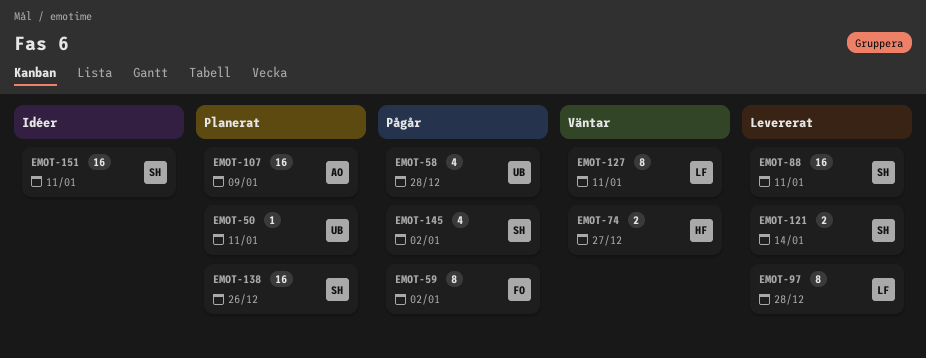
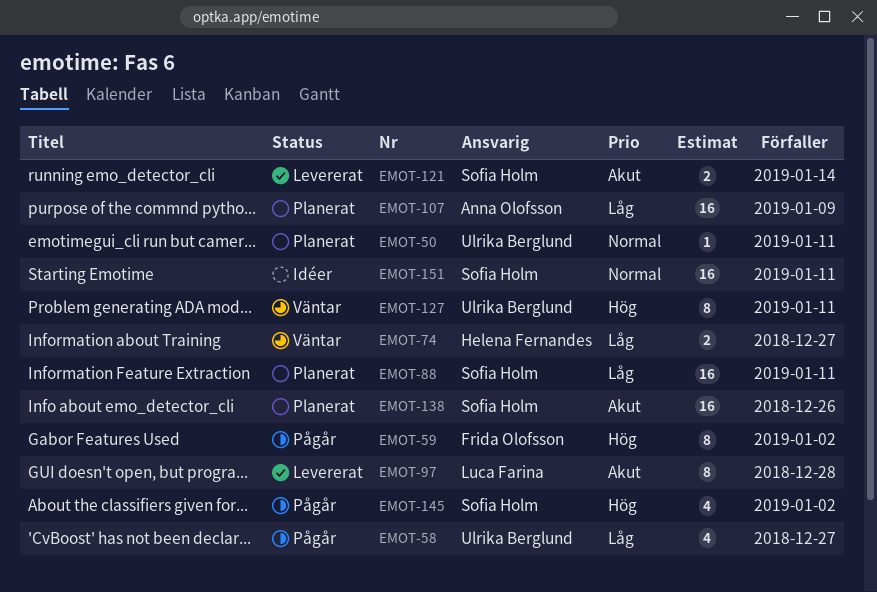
EMOT-58, due: Dec 28 -> Dec 27
EMOT-88, status: Levererat -> Planerat
EMOT-127, owner: Luca Farina -> Ulrika Berglund

